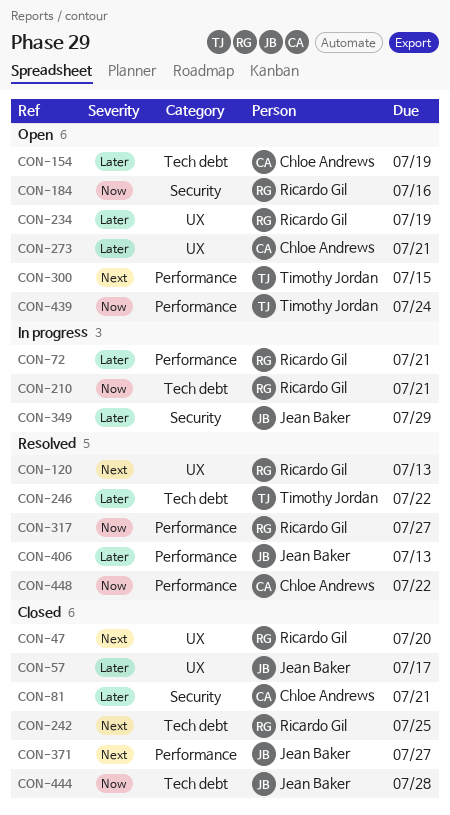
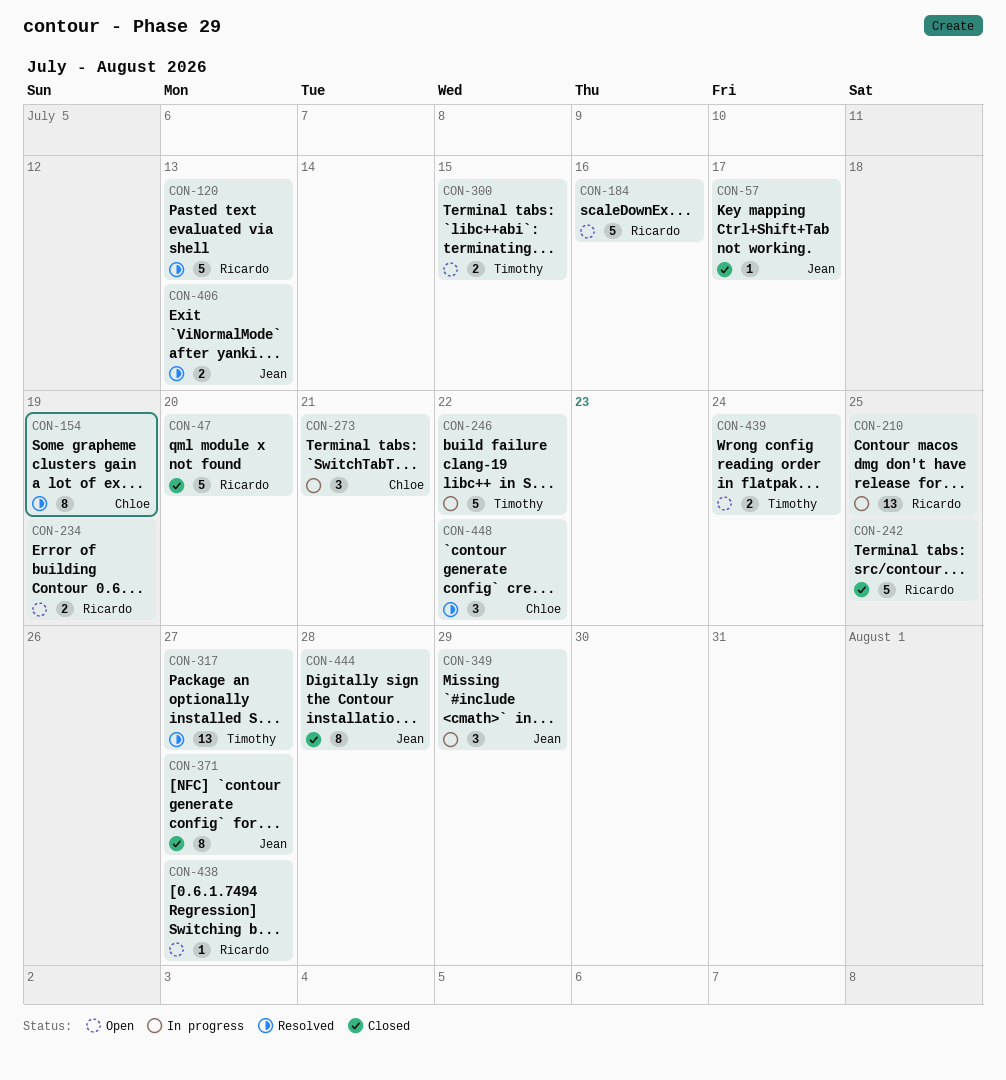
CON-72: present -> none
CON-81: present -> none
CON-154, status: Open -> Resolved
CON-210, due: Jul 21 -> Jul 25
CON-246, status: Resolved -> In progress
CON-273, status: Open -> In progress
CON-317, owner: Ricardo Gil -> Timothy Jordan
CON-438: none -> present

